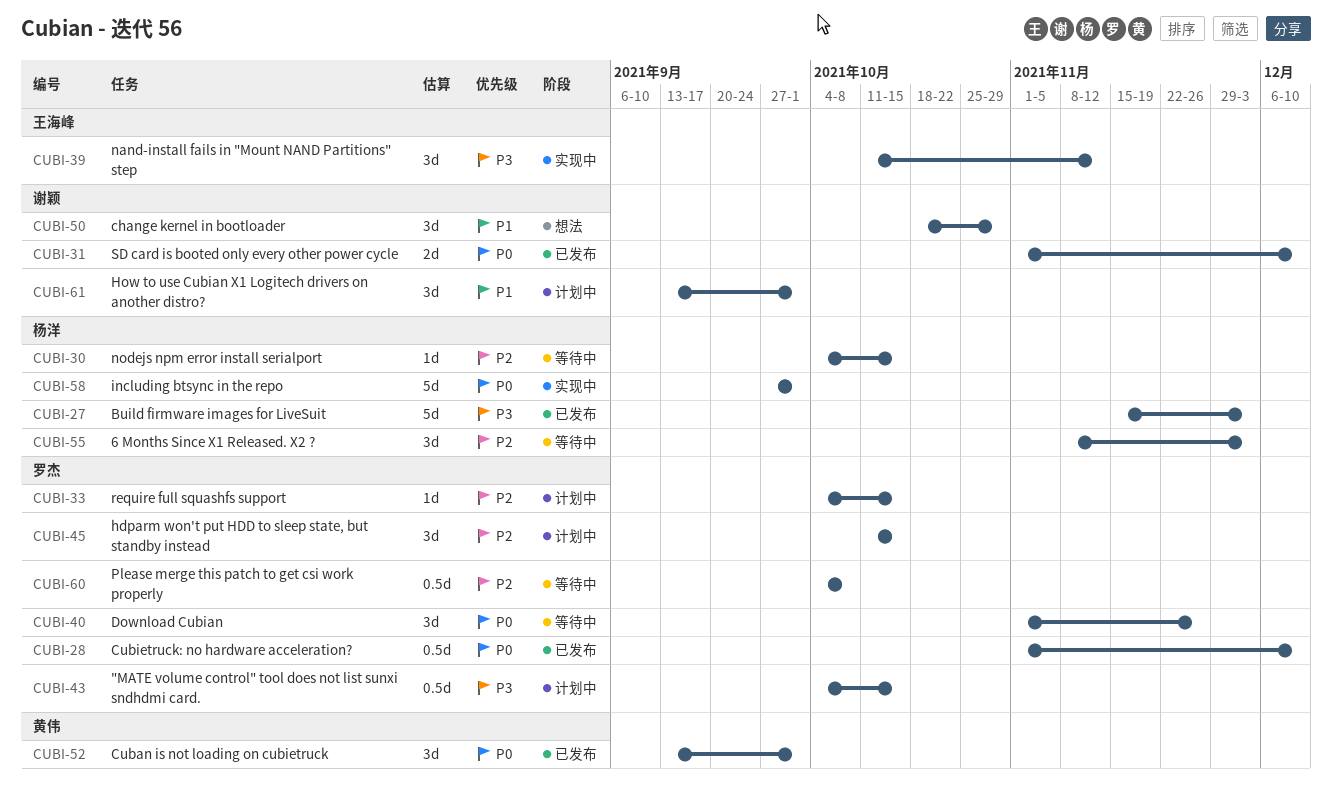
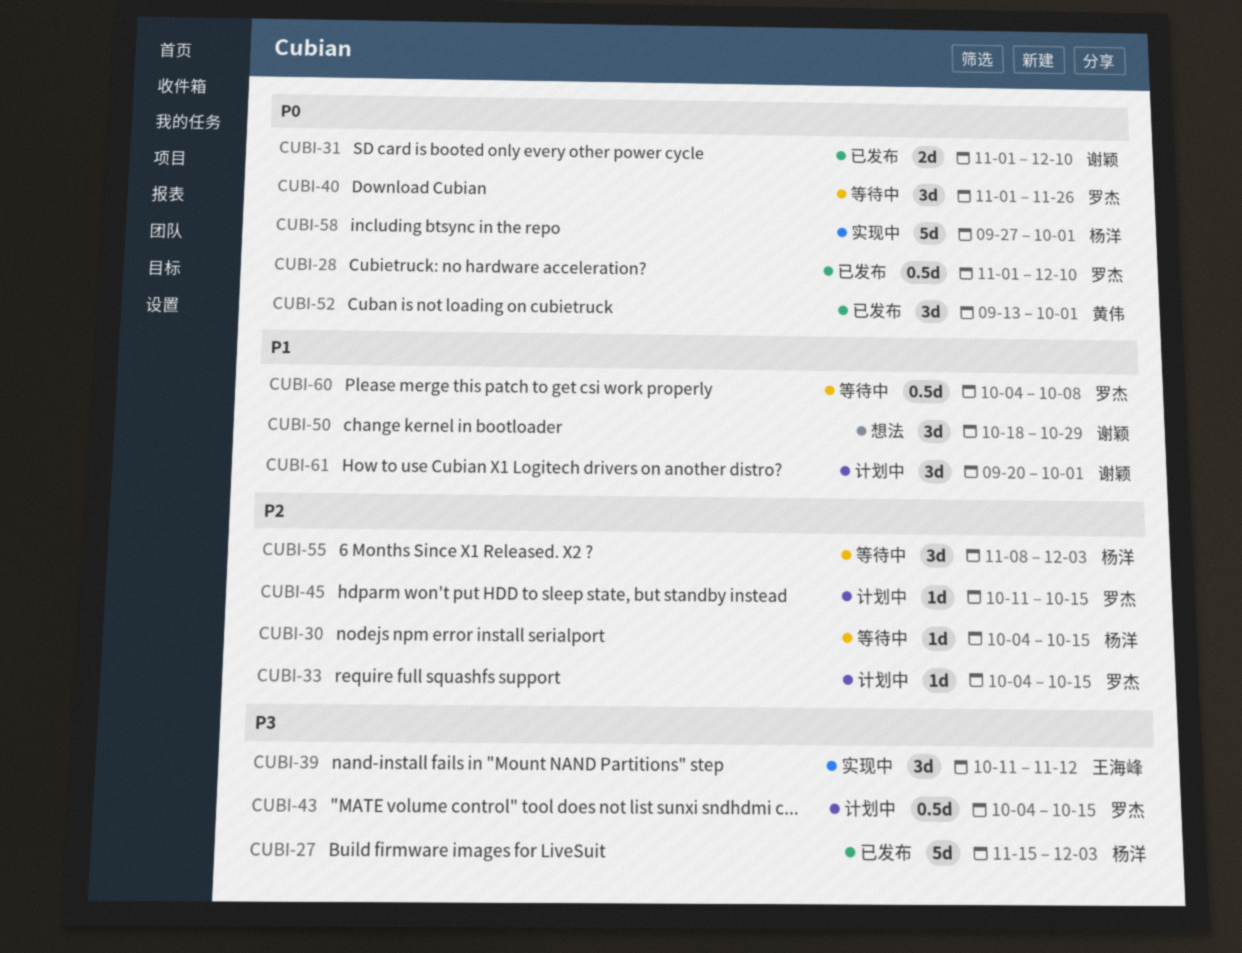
CUBI-45, estimate: 3d -> 1d
CUBI-60, priority: P2 -> P1
CUBI-61, start: Sep 13 -> Sep 20

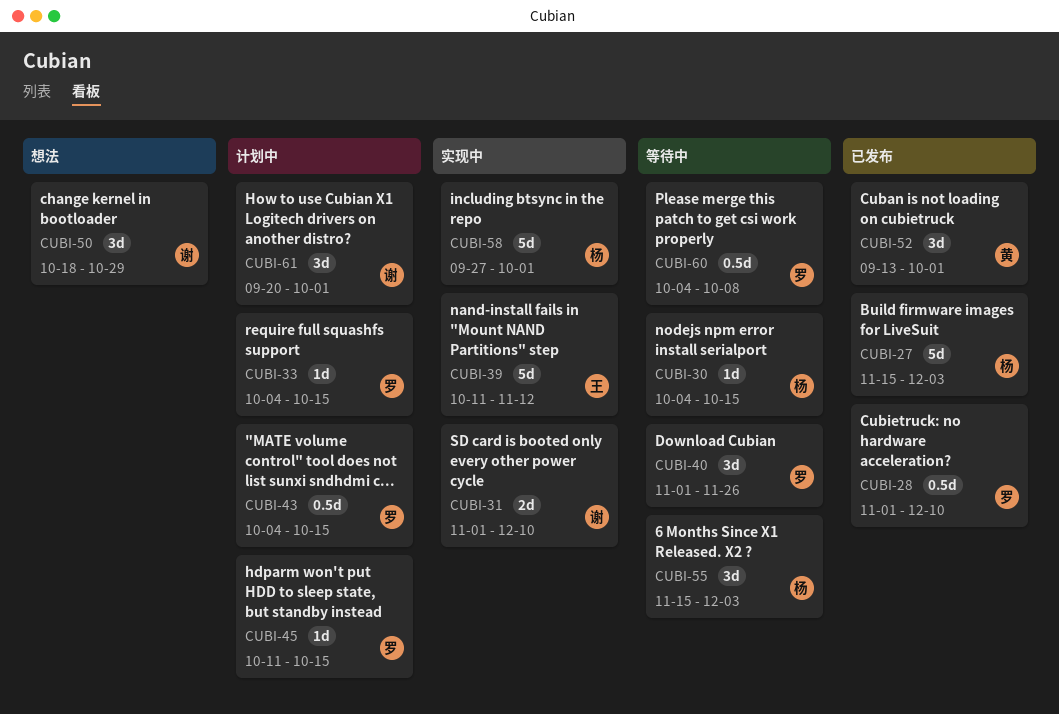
CUBI-31, status: 已发布 -> 实现中
CUBI-39, estimate: 3d -> 5d
CUBI-55, start: Nov 8 -> Nov 15

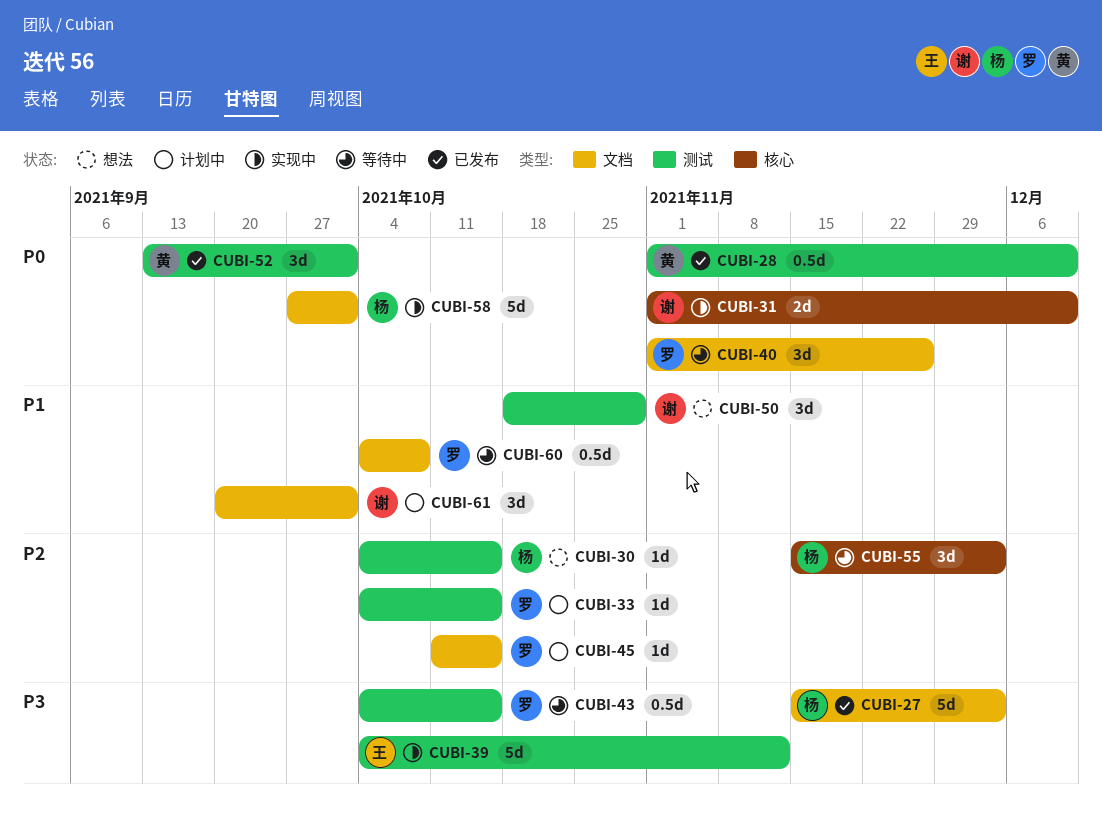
CUBI-28, owner: 罗 -> 黄
CUBI-30, status: 等待中 -> 想法
CUBI-39, start: Oct 11 -> Oct 4
CUBI-43, status: 计划中 -> 等待中

